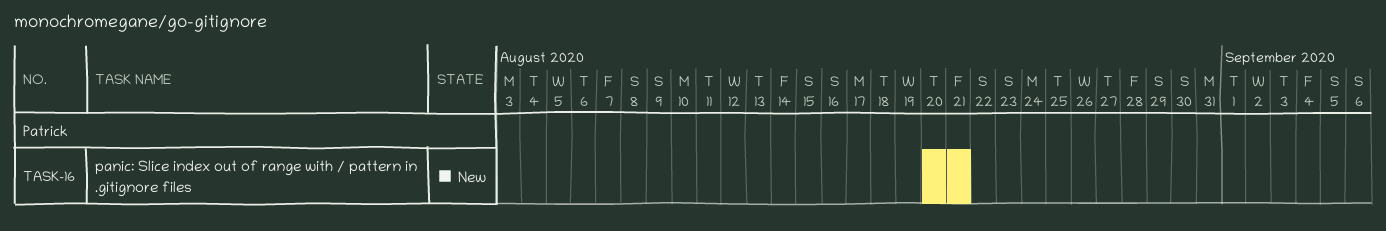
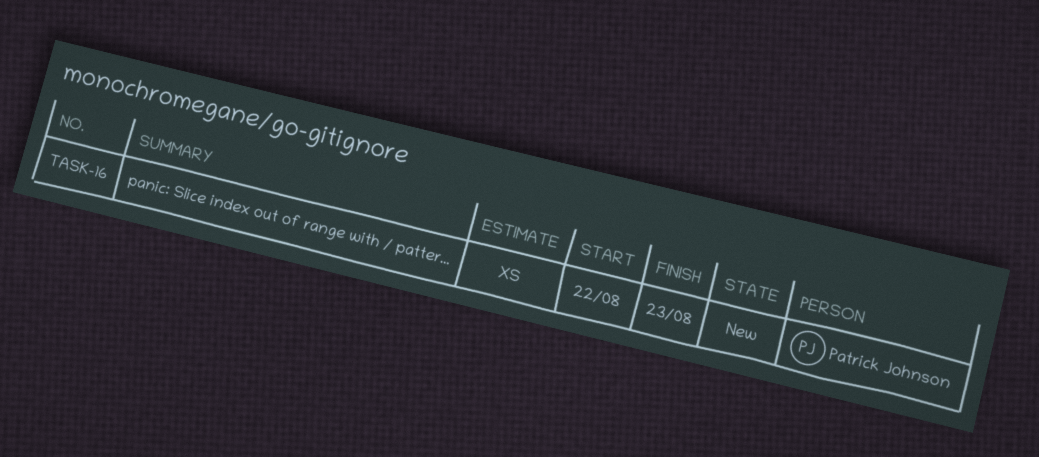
TASK-16, start: Aug 20 -> Aug 22
TASK-16, due: Aug 21 -> Aug 23

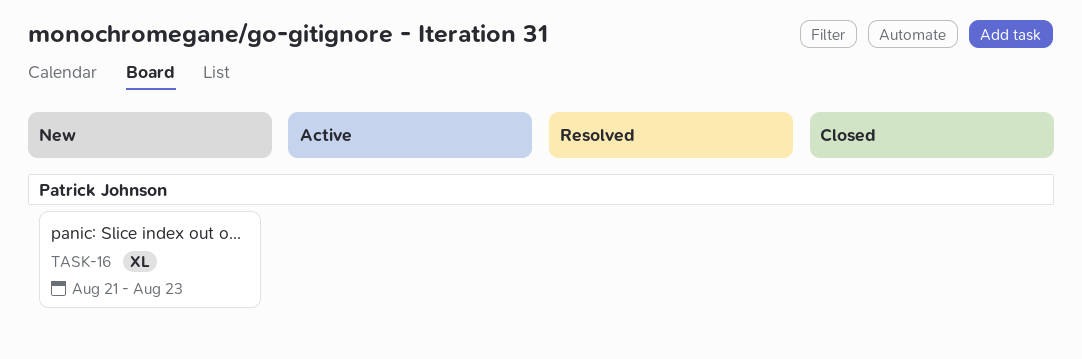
TASK-16, estimate: XS -> XL
TASK-16, start: Aug 22 -> Aug 21

